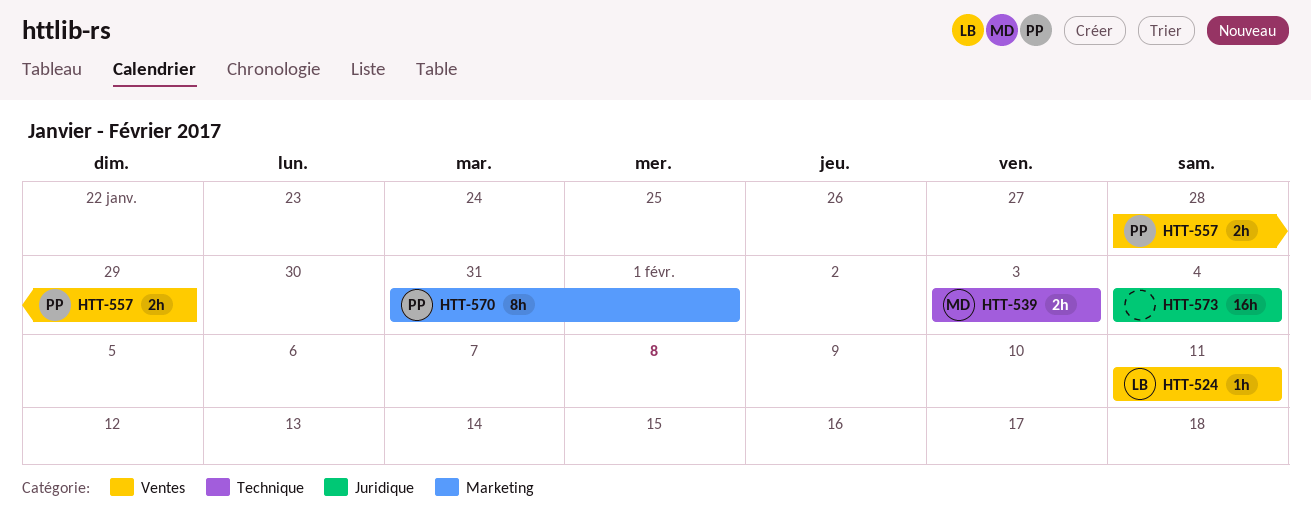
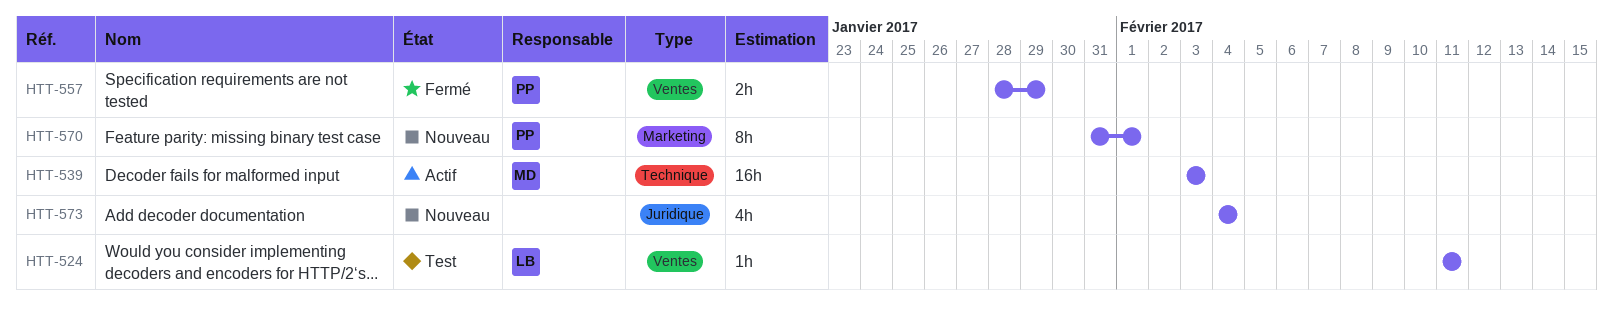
HTT-539, estimate: 2h -> 16h
HTT-573, estimate: 16h -> 4h

